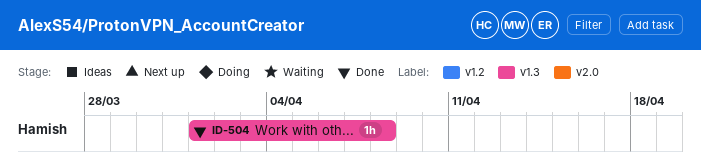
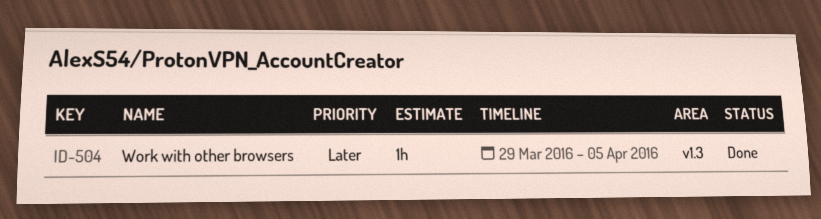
ID-504, start: Apr 1 -> Mar 29
ID-504, due: Apr 8 -> Apr 5

